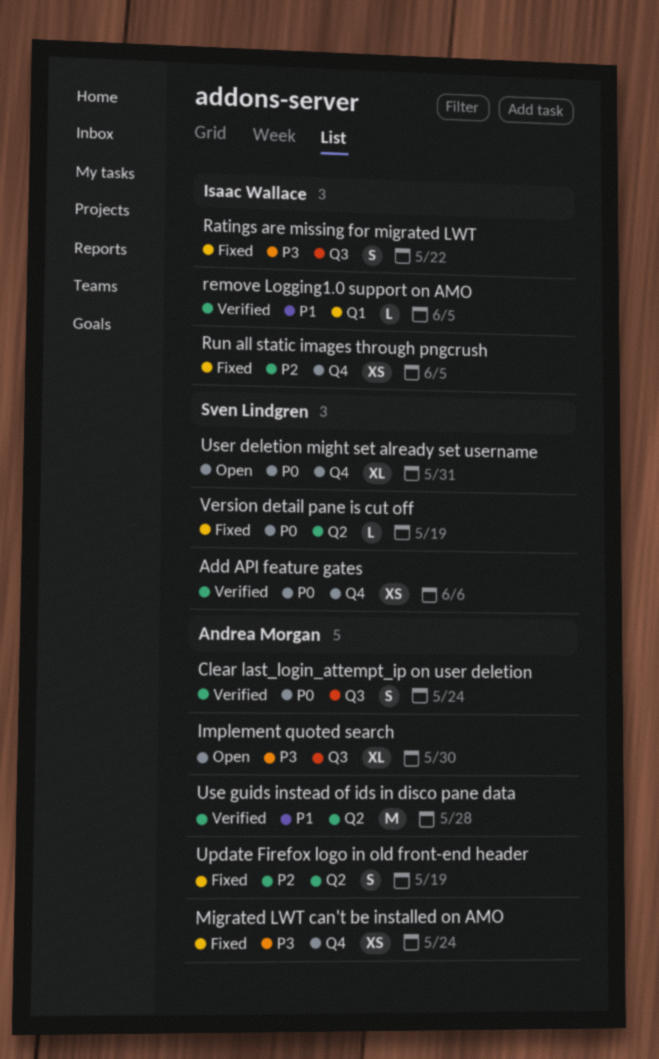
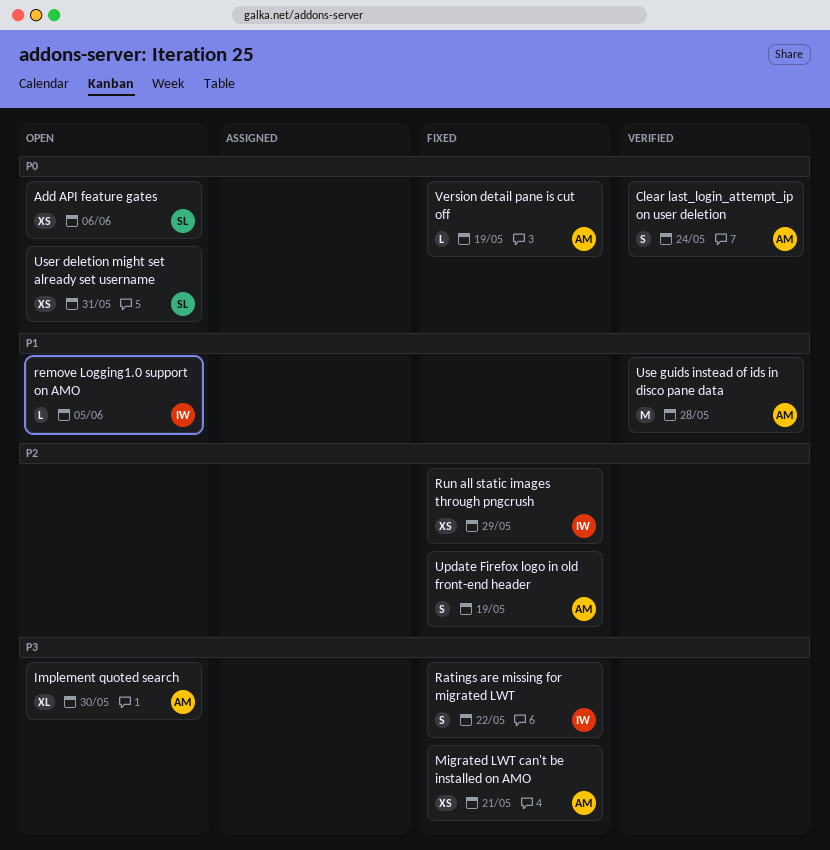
Add API feature gates, status: Verified -> Open
Migrated LWT can't be installed on AMO, due: May 24 -> May 21
remove Logging1.0 support on AMO, status: Verified -> Open
Run all static images through pngcrush, due: Jun 5 -> May 29
User deletion might set already set username, estimate: XL -> XS
Version detail pane is cut off, owner: Sven Lindgren -> Andrea Morgan

